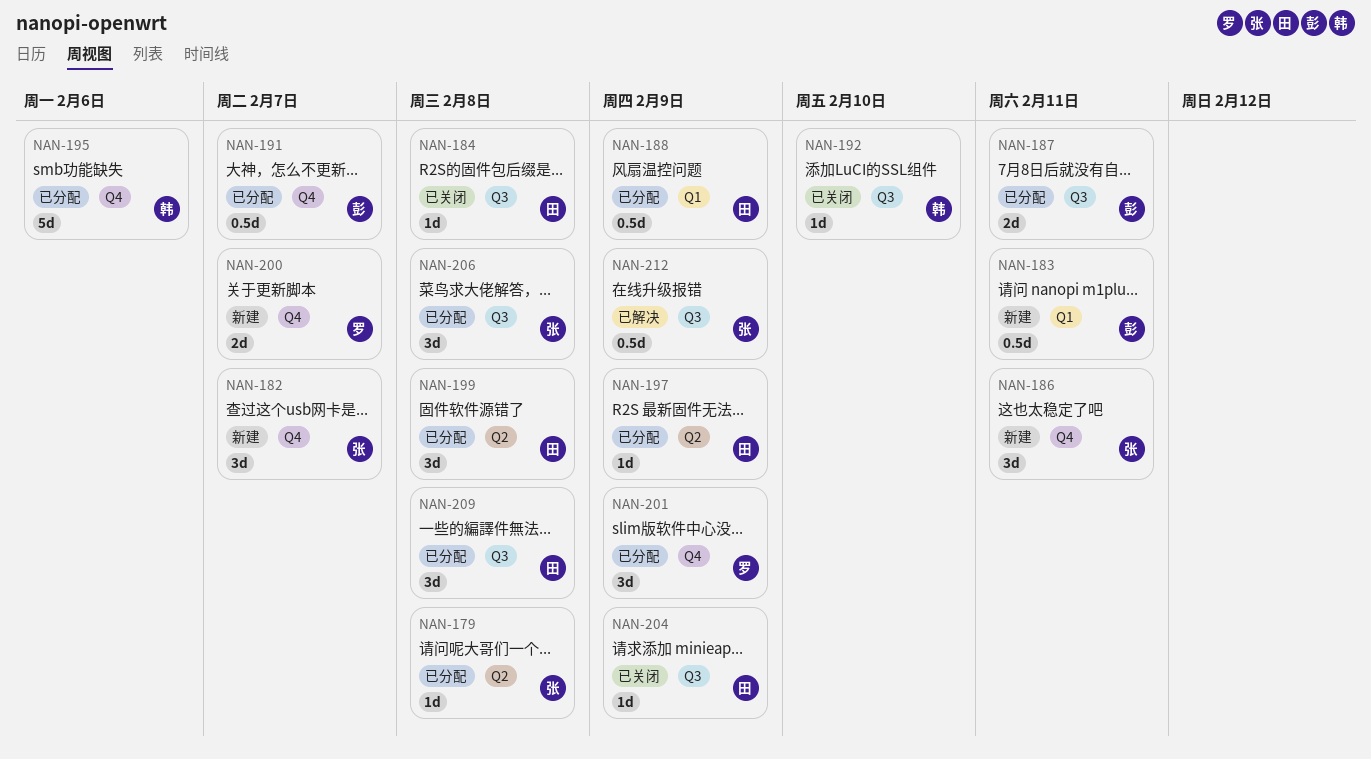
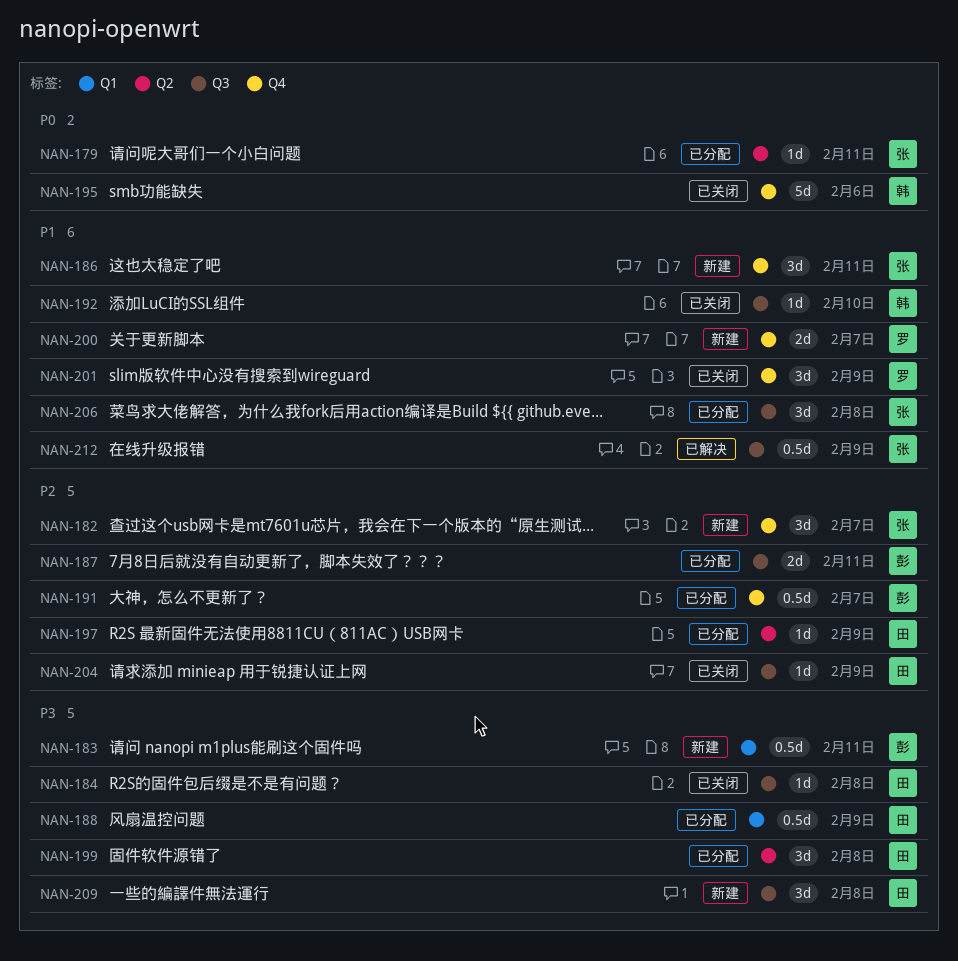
NAN-179, due: Feb 8 -> Feb 11
NAN-195, status: 已分配 -> 已关闭
NAN-201, status: 已分配 -> 已关闭
NAN-209, status: 已分配 -> 新建

